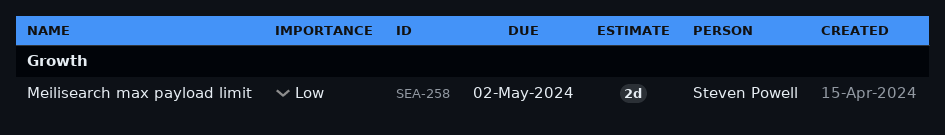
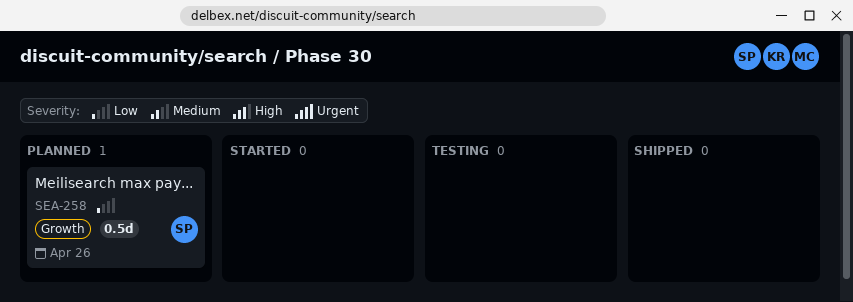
SEA-258, estimate: 2d -> 0.5d
SEA-258, due: May 2 -> Apr 26

